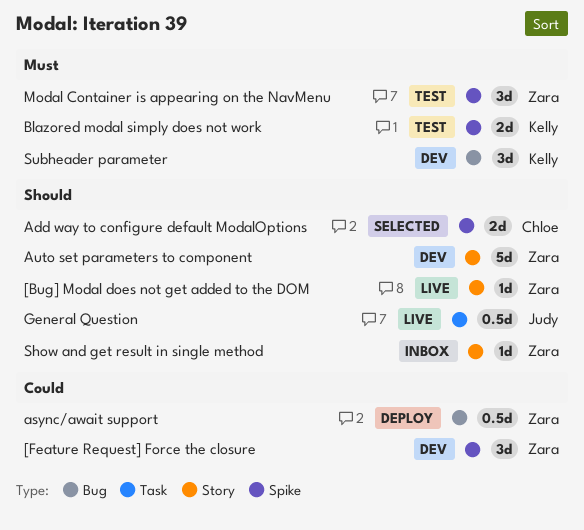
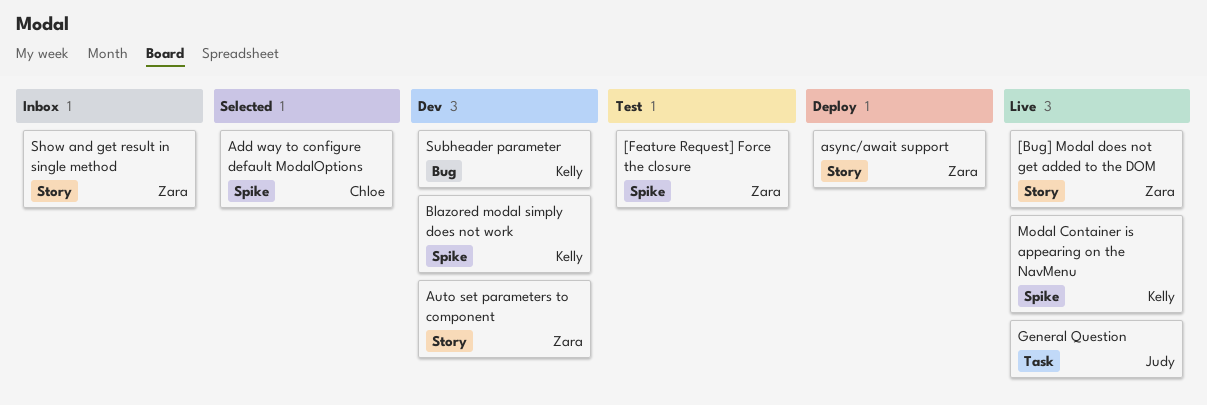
[Feature Request] Force the closure, status: Dev -> Test
async/await support, label: Bug -> Story
Blazored modal simply does not work, status: Test -> Dev
Modal Container is appearing on the NavMenu, status: Test -> Live
Modal Container is appearing on the NavMenu, owner: Zara -> Kelly

